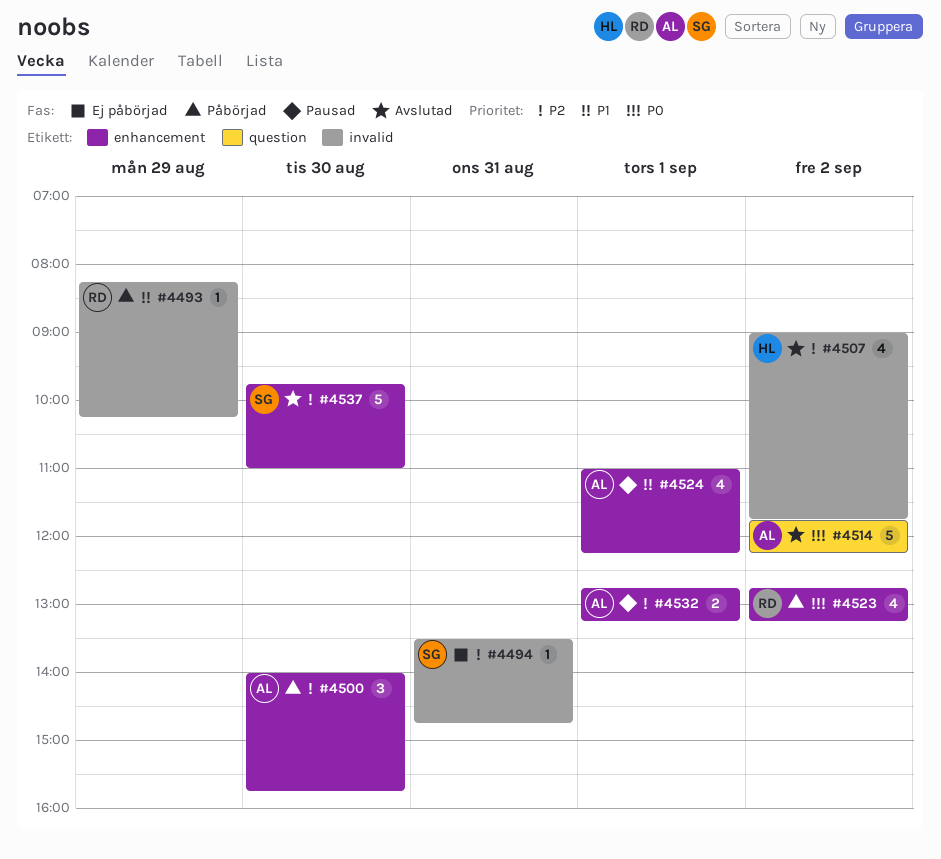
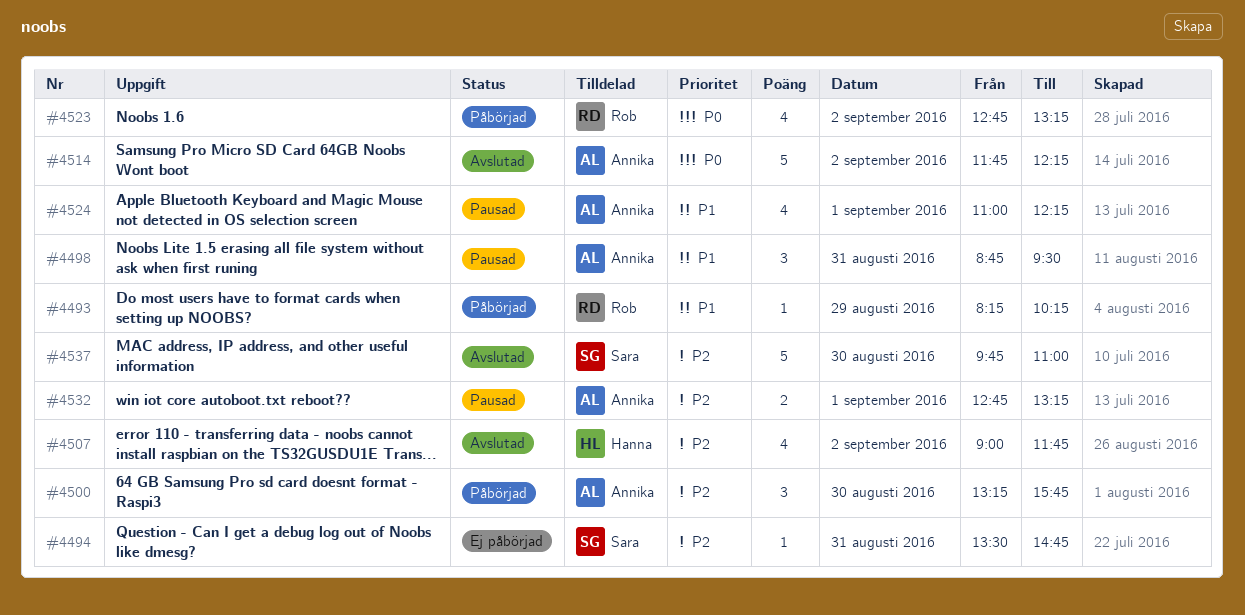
#4498: none -> present
#4500, begins: 14:00 -> 13:15

